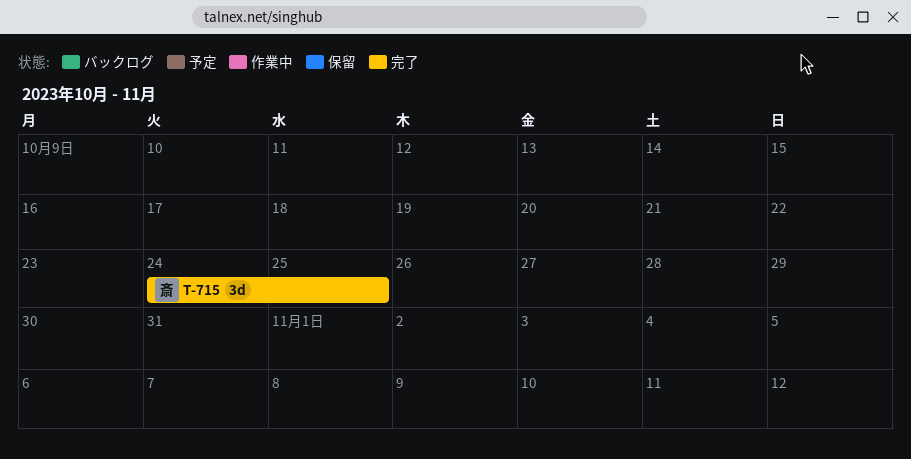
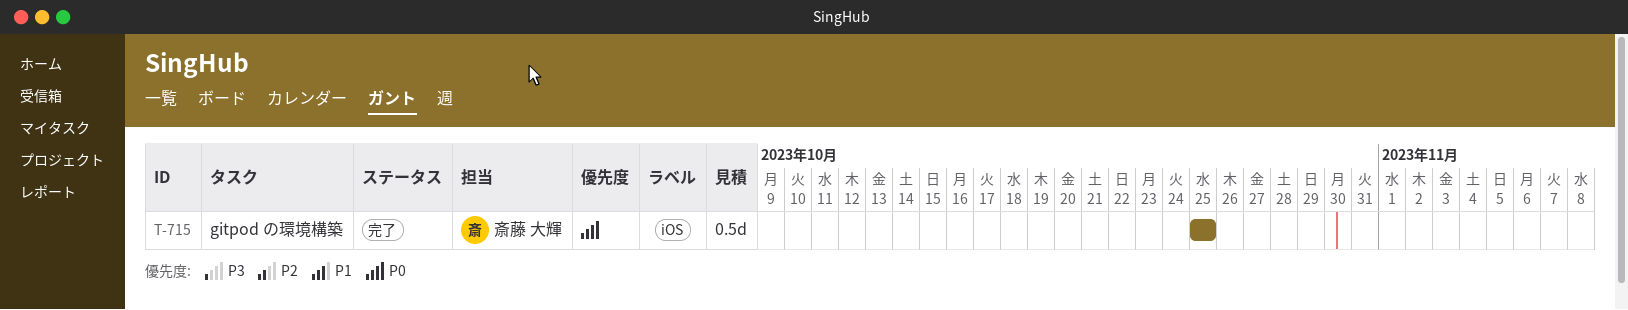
T-715, estimate: 3d -> 0.5d
T-715, start: Oct 24 -> Oct 25

